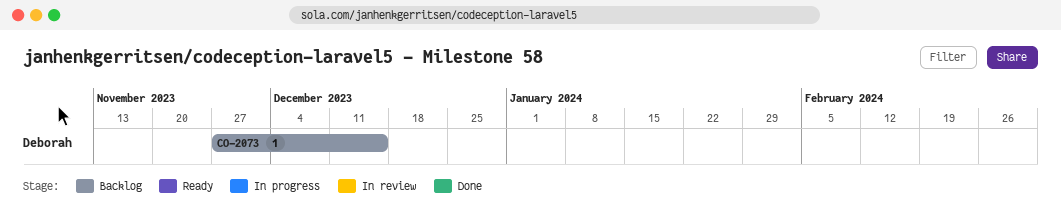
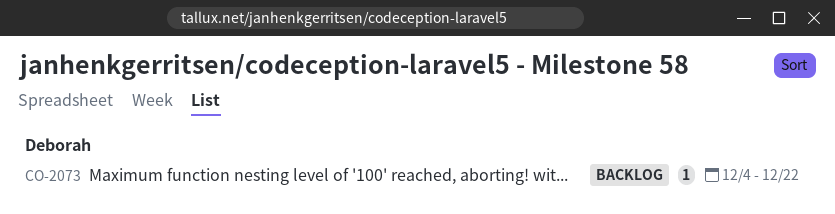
CO-2073, start: Nov 27 -> Dec 4
CO-2073, due: Dec 15 -> Dec 22

